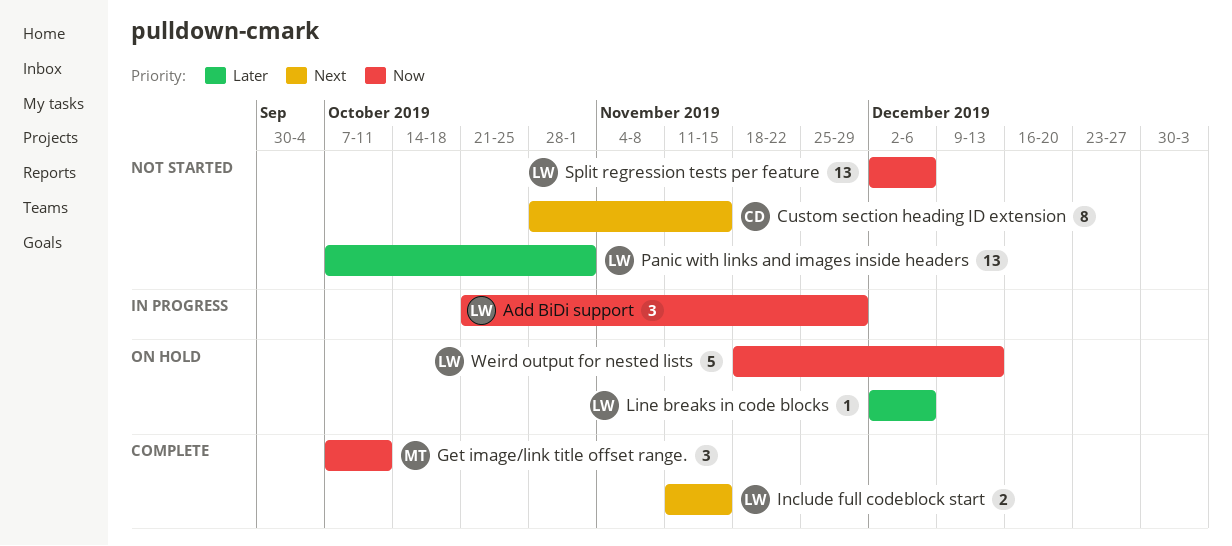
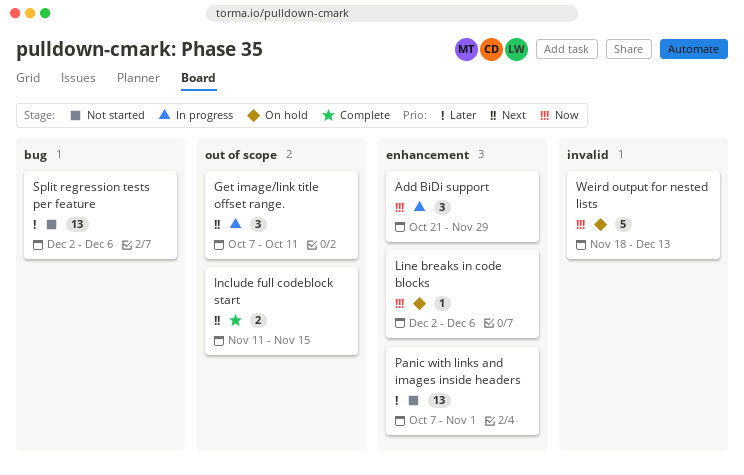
Custom section heading ID extension: present -> none
Get image/link title offset range., status: Complete -> In progress
Get image/link title offset range., priority: Now -> Next
Line breaks in code blocks, priority: Later -> Now
Split regression tests per feature, priority: Now -> Later

